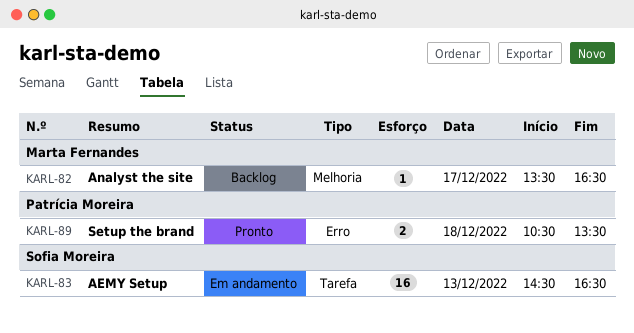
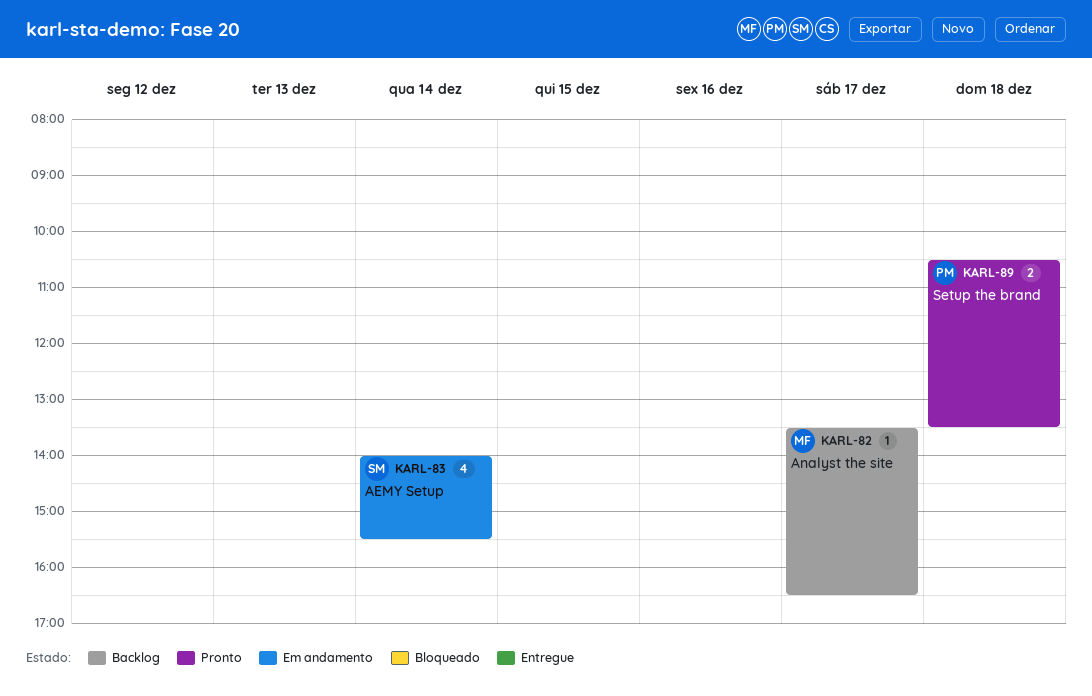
KARL-83, estimate: 16 -> 4
KARL-83, day: Dec 13 -> Dec 14
KARL-83, begins: 14:30 -> 14:00
KARL-83, ends: 16:30 -> 15:30

